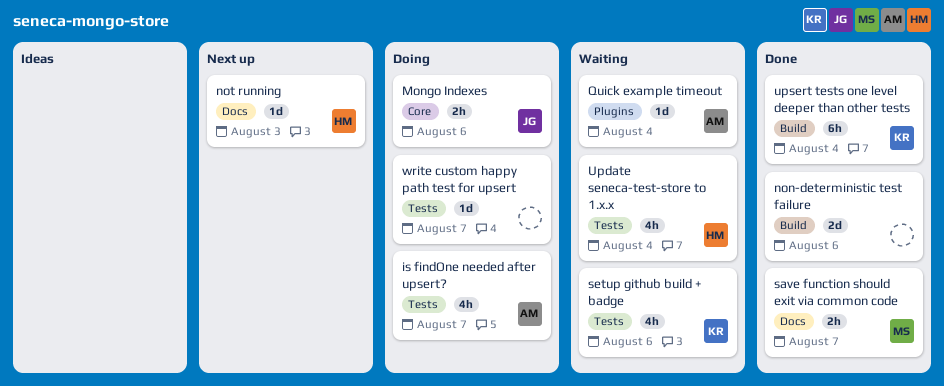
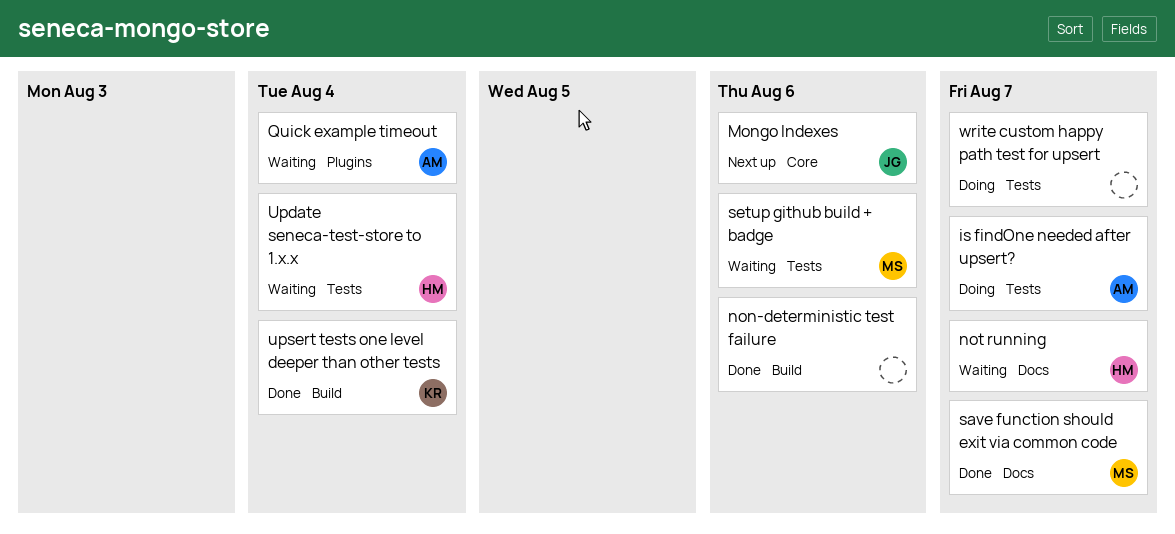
Mongo Indexes, status: Doing -> Next up
not running, status: Next up -> Waiting
not running, due: Aug 3 -> Aug 7
setup github build + badge, owner: KR -> MS

